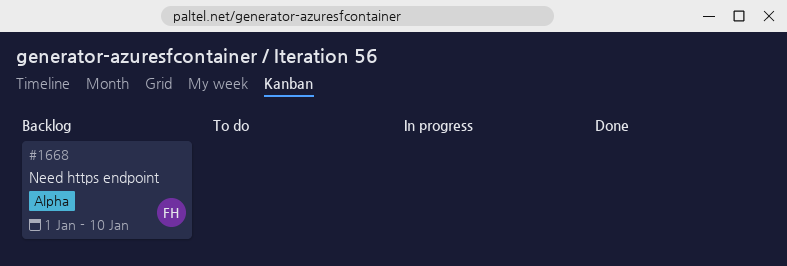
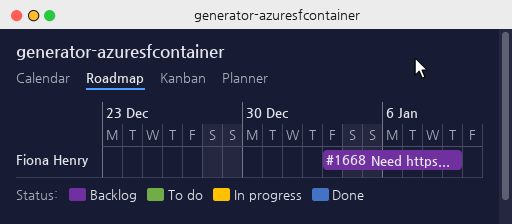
#1668, start: Jan 1 -> Jan 3
#1668, due: Jan 10 -> Jan 9

